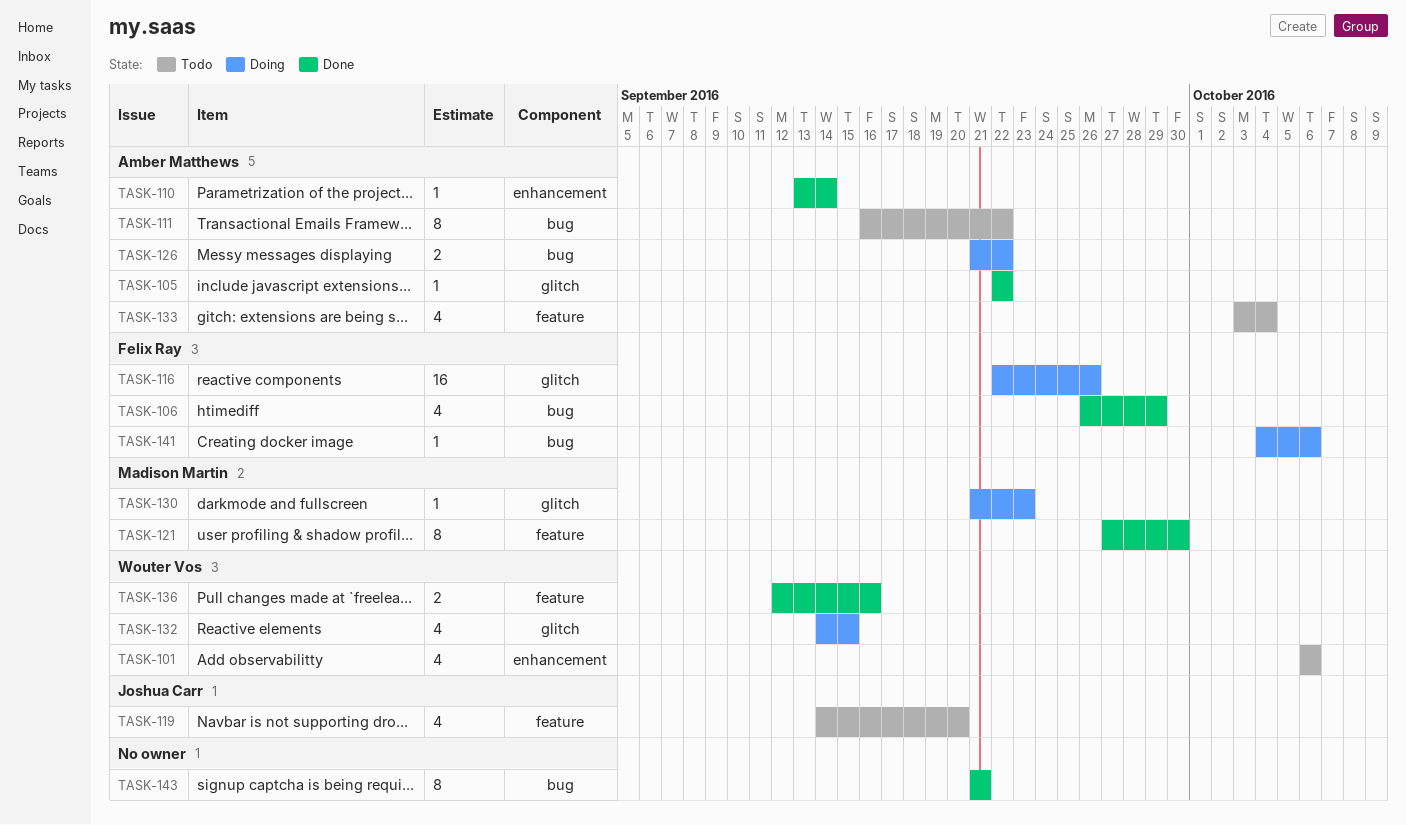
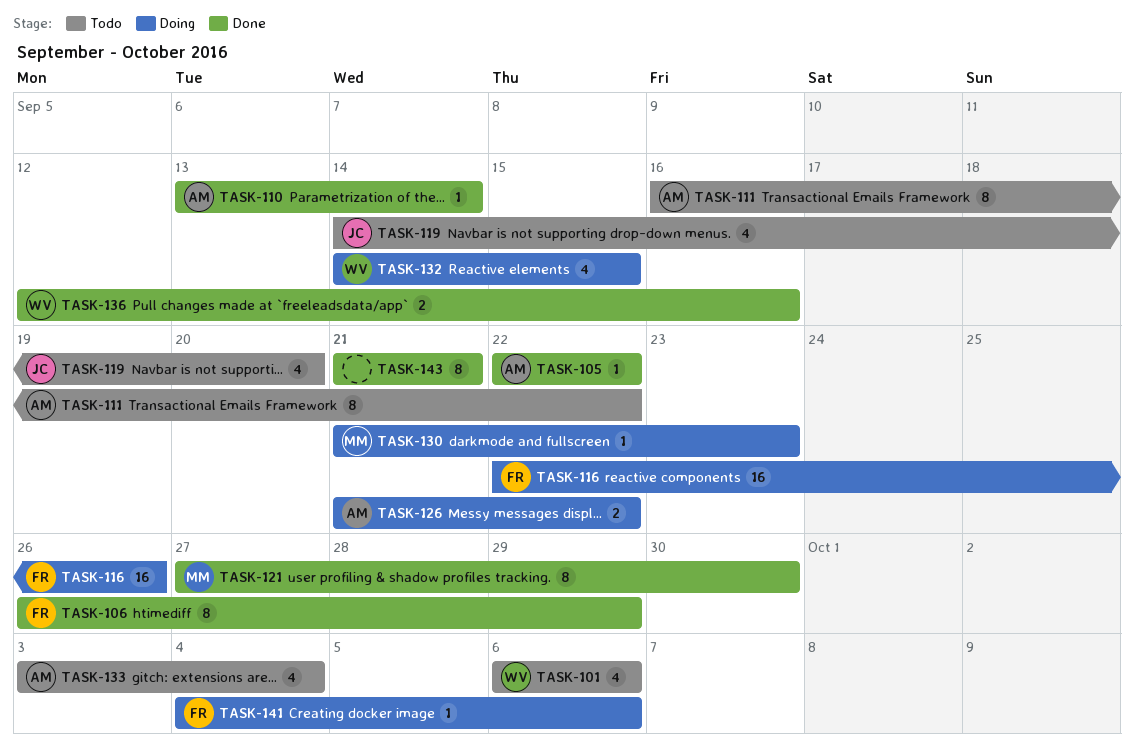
TASK-106, estimate: 4 -> 8

